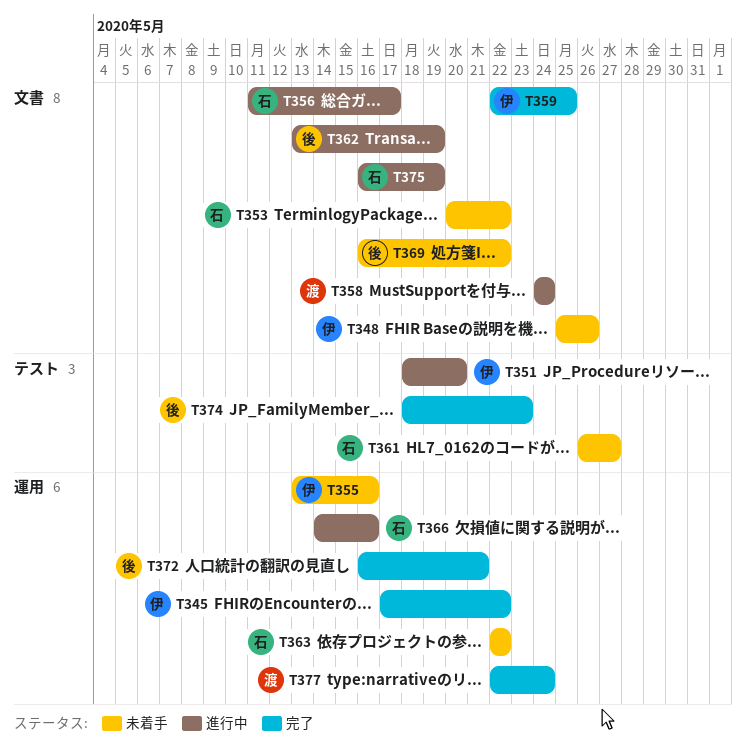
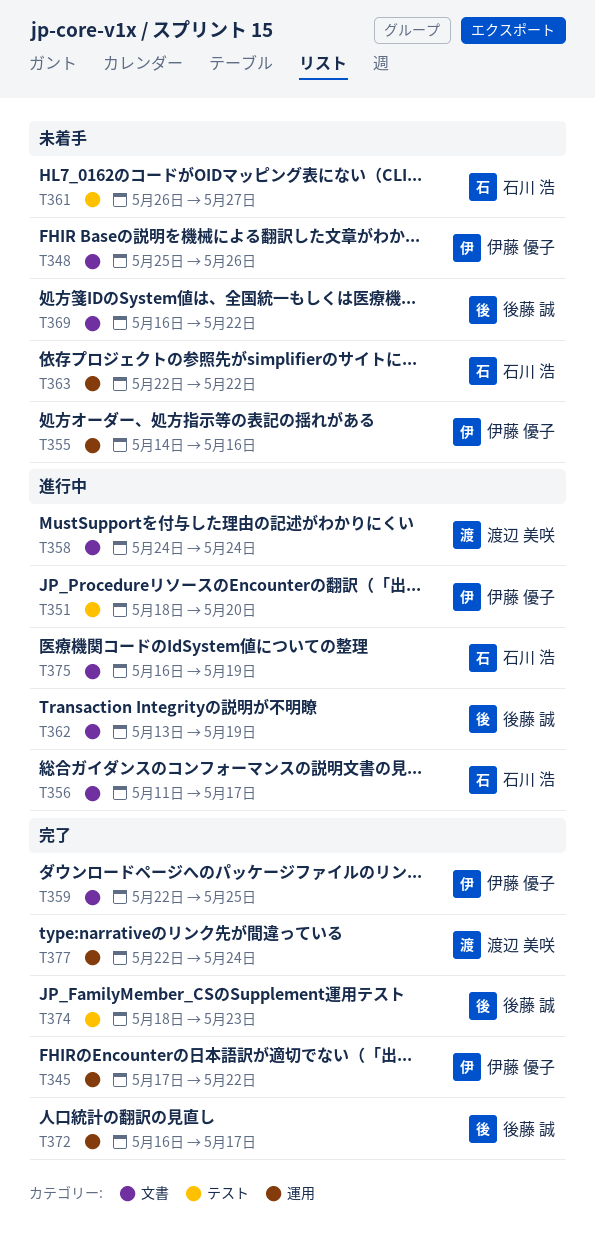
T353: present -> none
T355, start: May 13 -> May 14
T366: present -> none
T372, due: May 21 -> May 17

